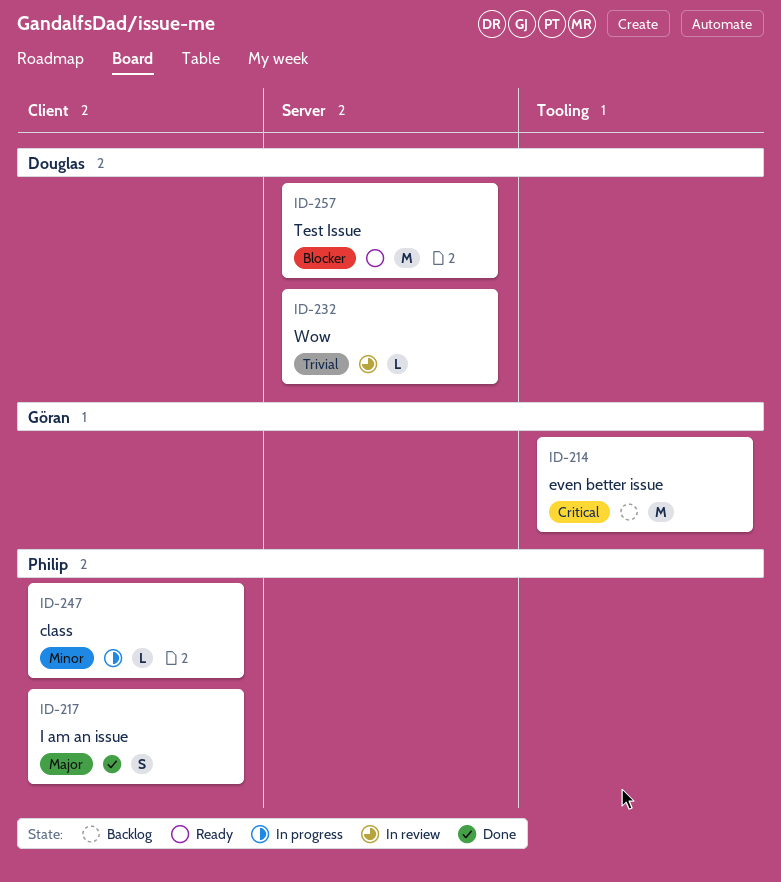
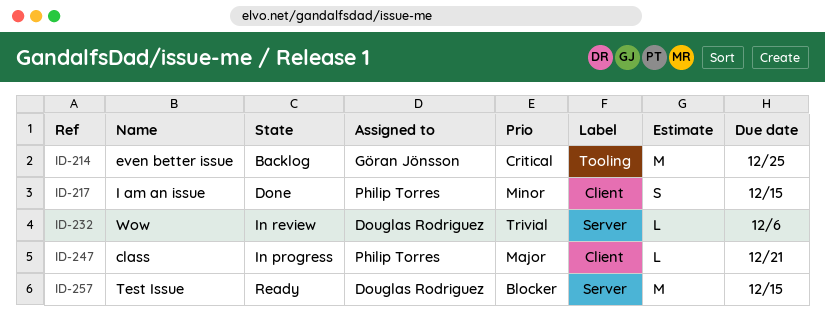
ID-217, priority: Major -> Minor
ID-247, priority: Minor -> Major

